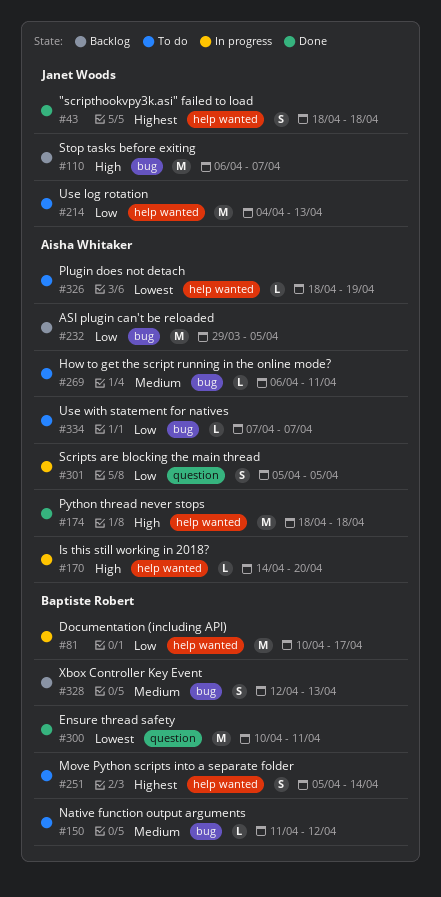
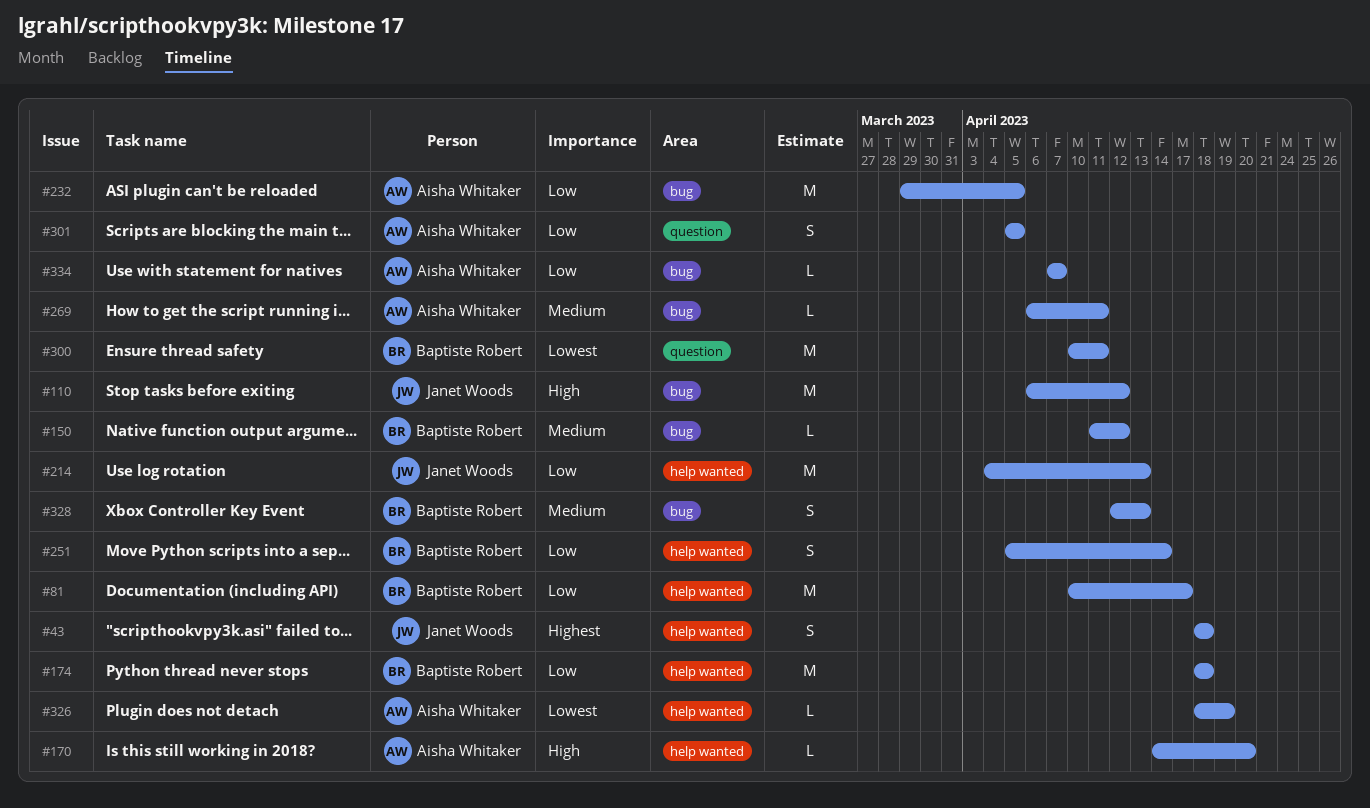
#110, due: Apr 7 -> Apr 12
#174, owner: Aisha Whitaker -> Baptiste Robert
#174, priority: High -> Low
#251, priority: Highest -> Low

